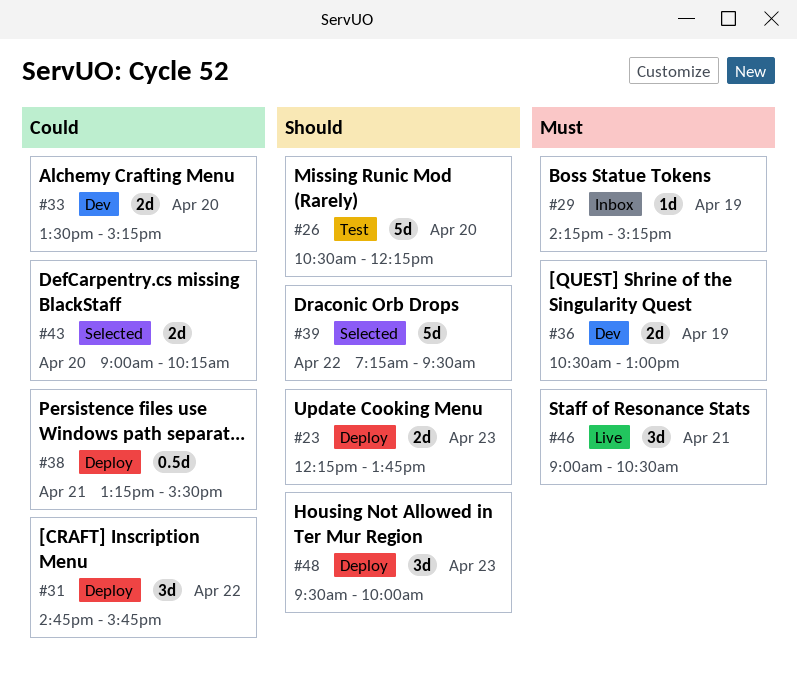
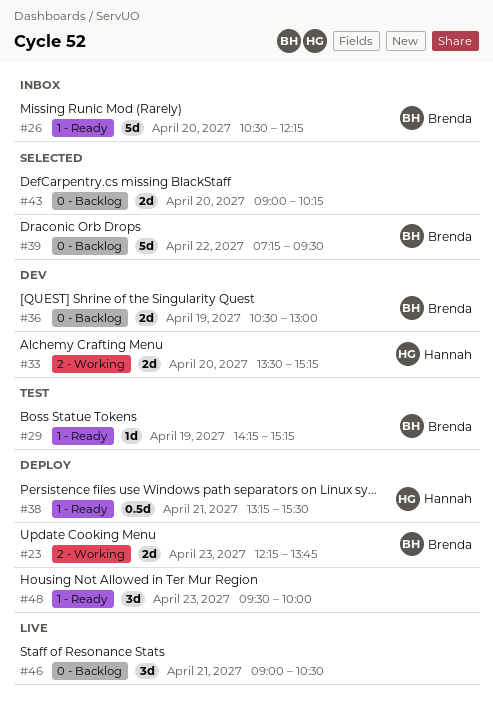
#26, status: Test -> Inbox
#29, status: Inbox -> Test
#31: present -> none

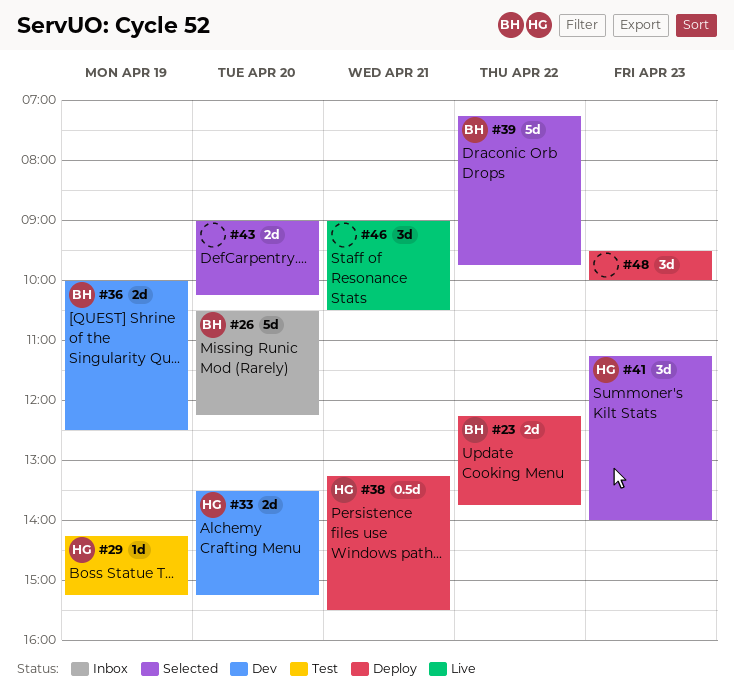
#23, day: Apr 23 -> Apr 22
#29, owner: Brenda -> Hannah
#36, begins: 10:30 -> 10:00
#36, ends: 13:00 -> 12:30
#39, ends: 09:30 -> 09:45
#41: none -> present

